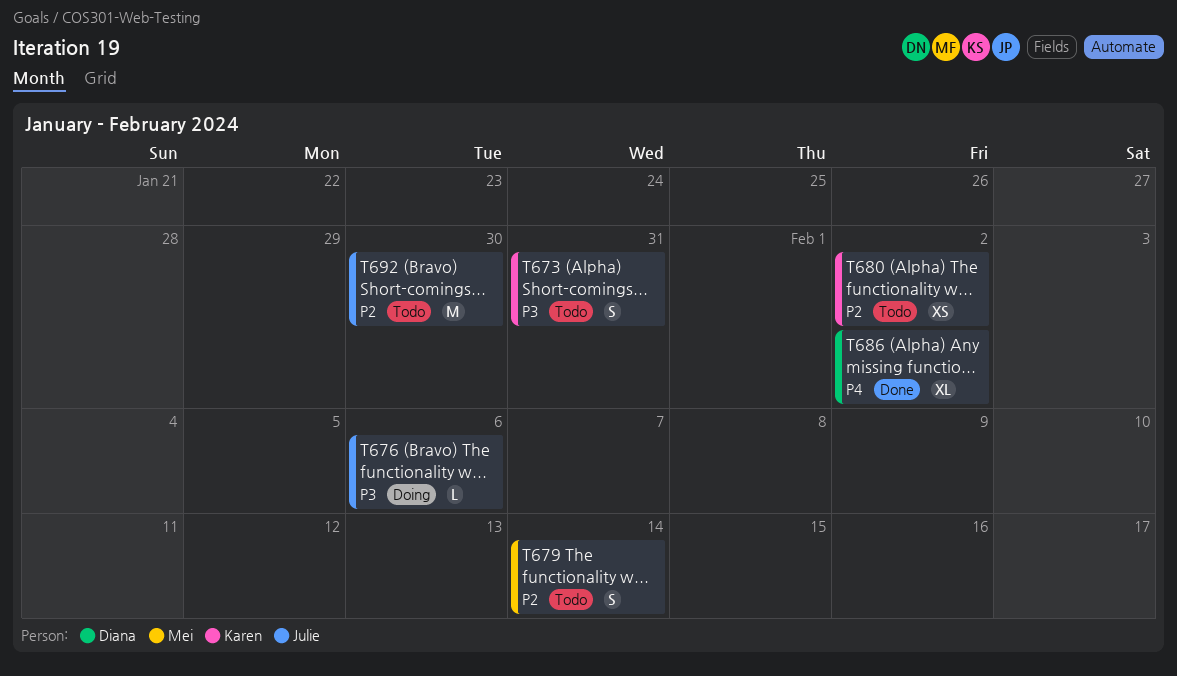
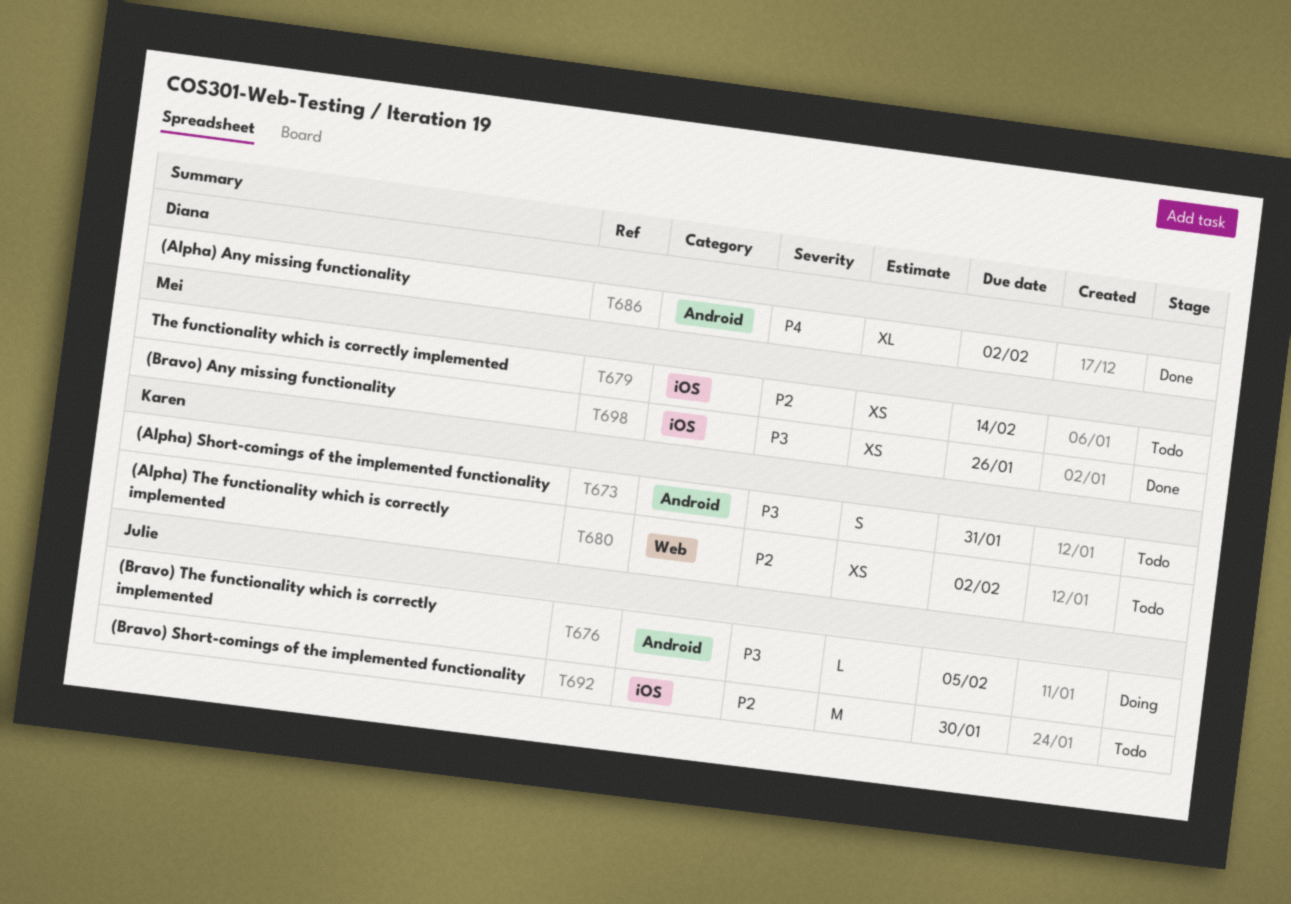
T676, due: Feb 6 -> Feb 5
T679, estimate: S -> XS
T698: none -> present

